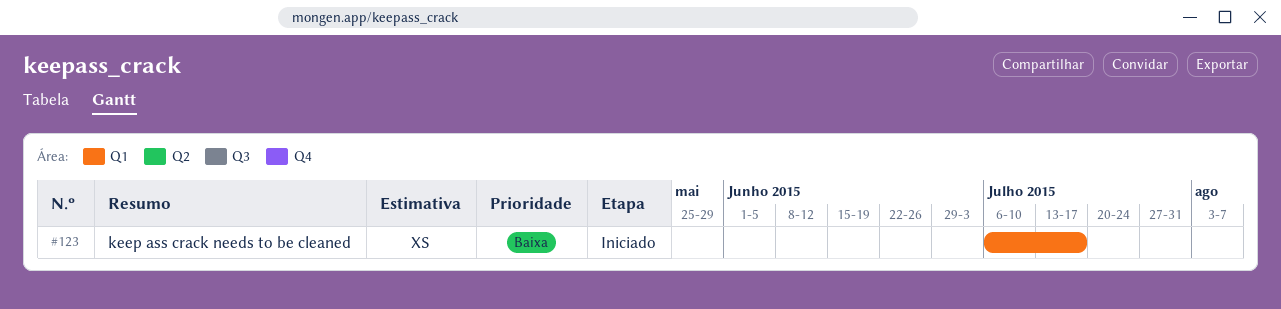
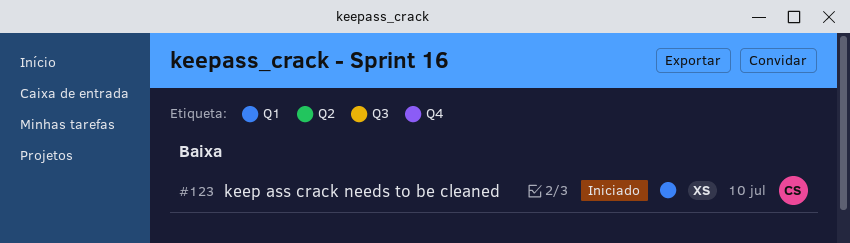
#123, due: Jul 17 -> Jul 10

